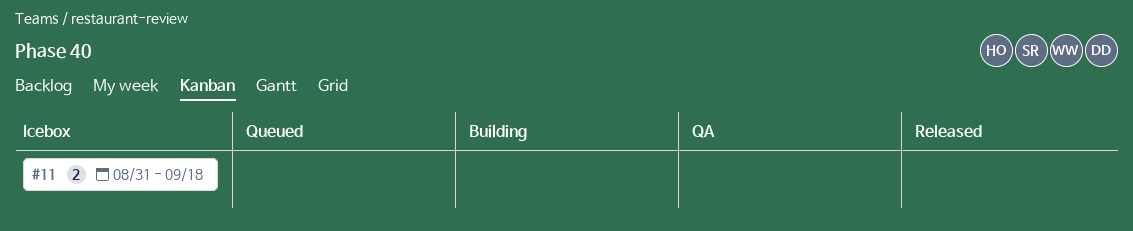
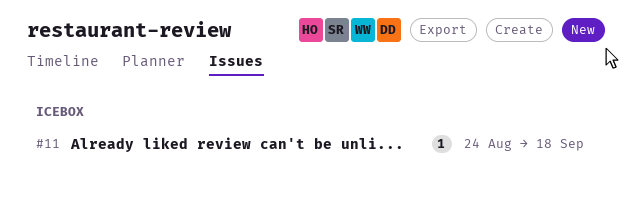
#11, estimate: 2 -> 1
#11, start: Aug 31 -> Aug 24

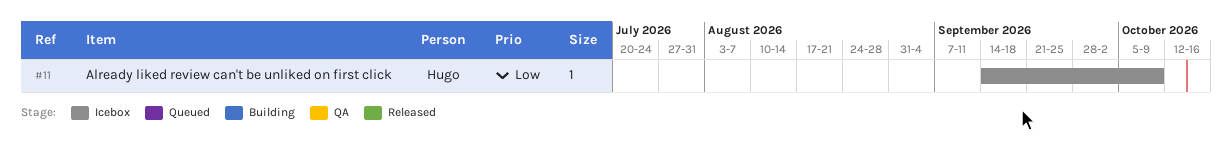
#11, start: Aug 24 -> Sep 14
#11, due: Sep 18 -> Oct 9

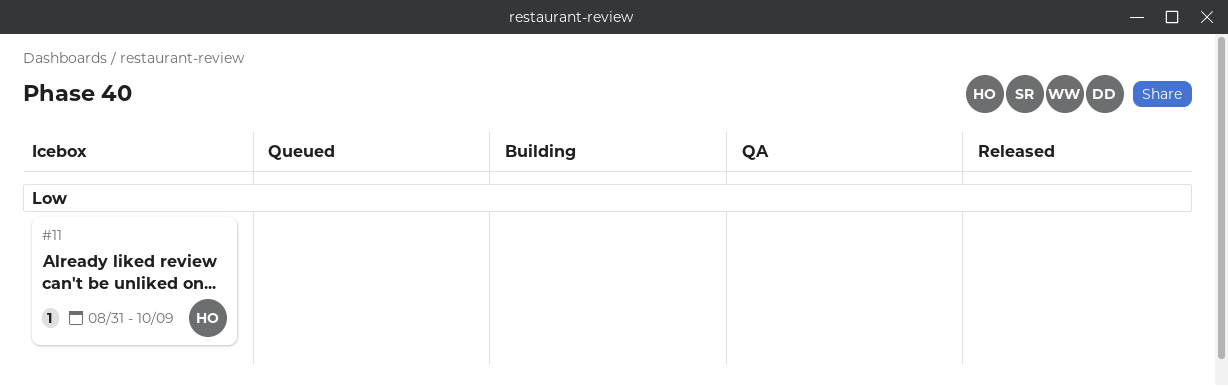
#11, start: Sep 14 -> Aug 31

